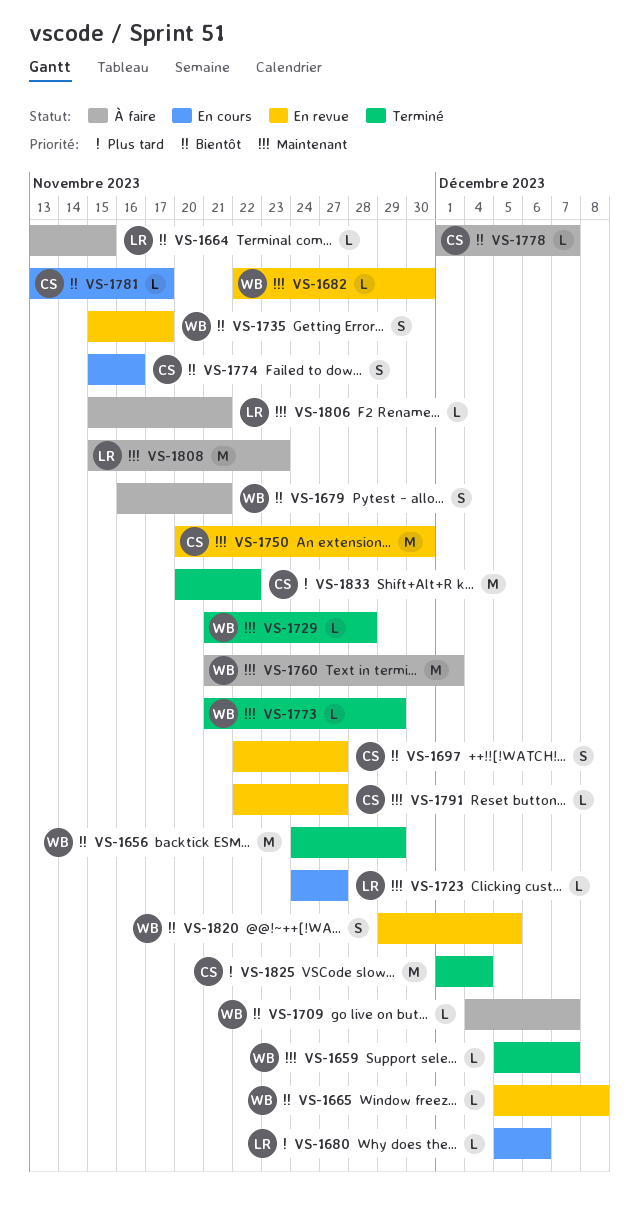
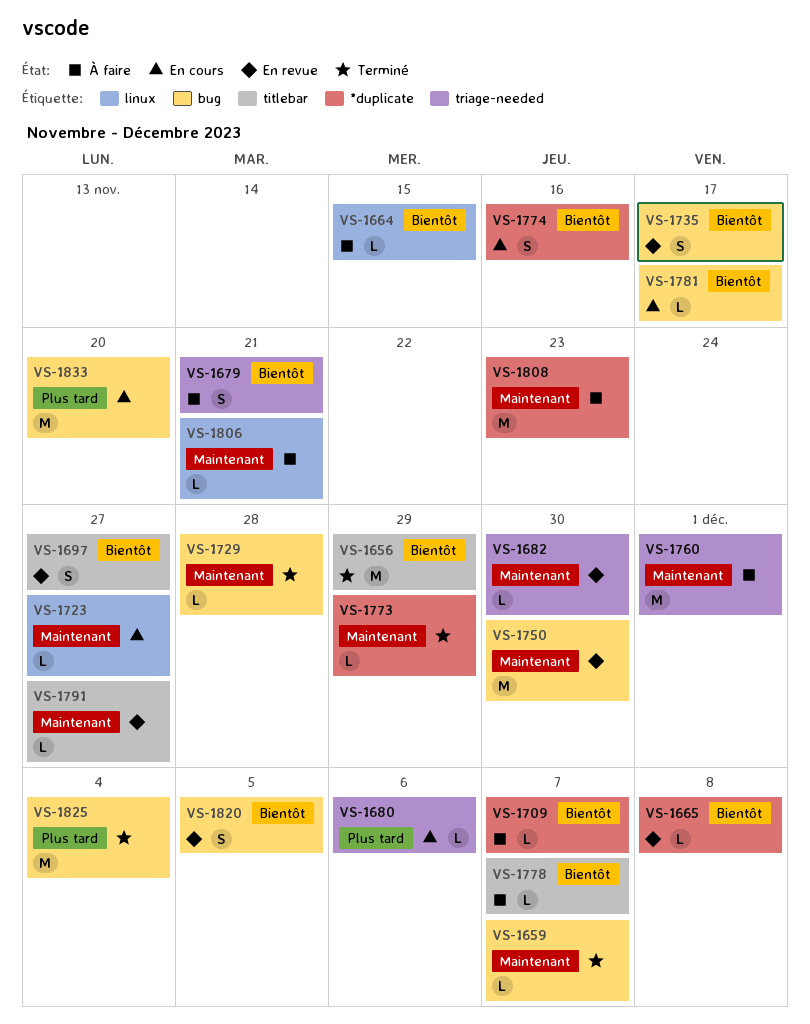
VS-1833, status: Terminé -> En cours
VS-1833, due: Nov 22 -> Nov 20

